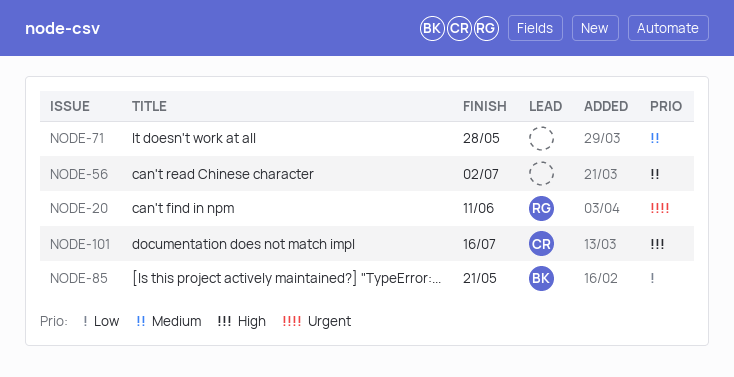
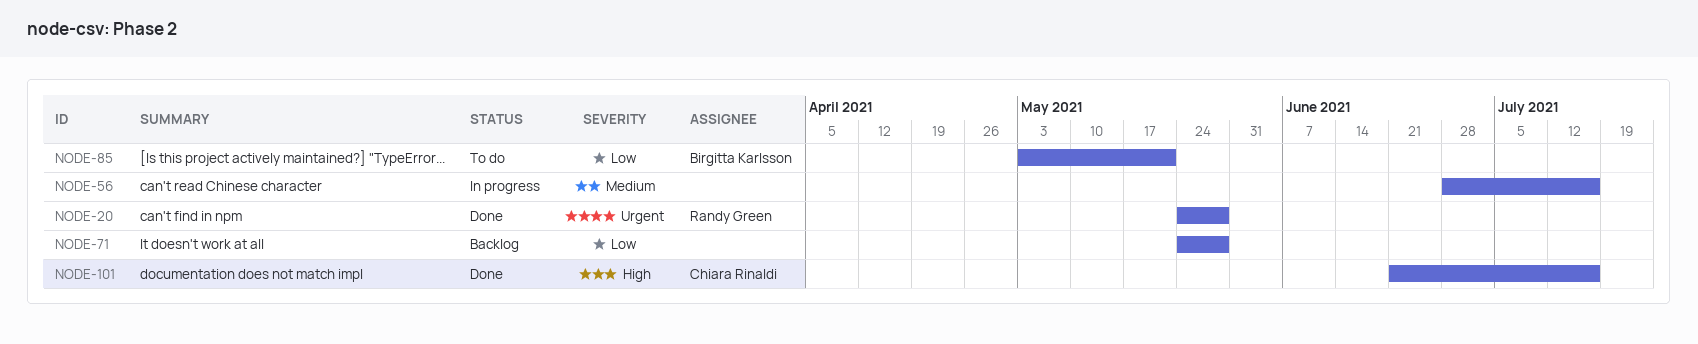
NODE-20, due: Jun 11 -> May 28
NODE-56, due: Jul 2 -> Jul 16
NODE-71, priority: Medium -> Low

